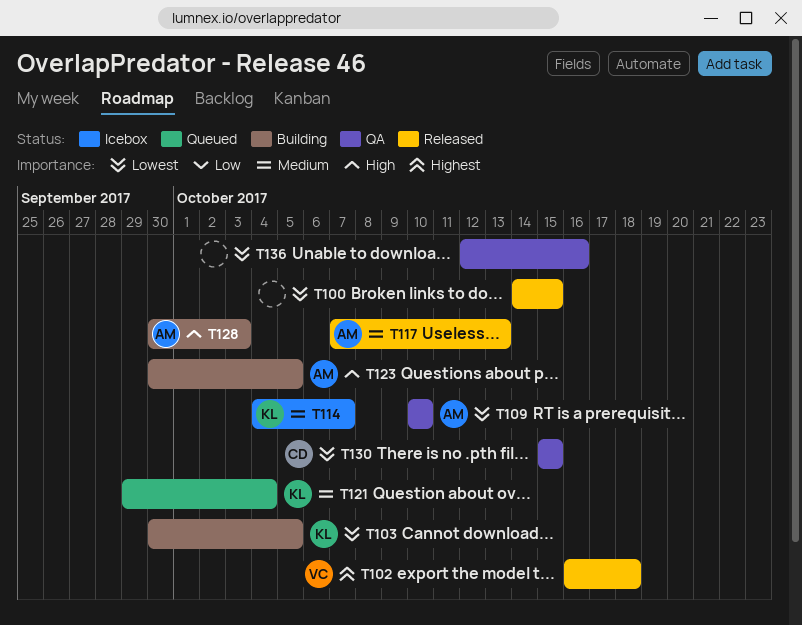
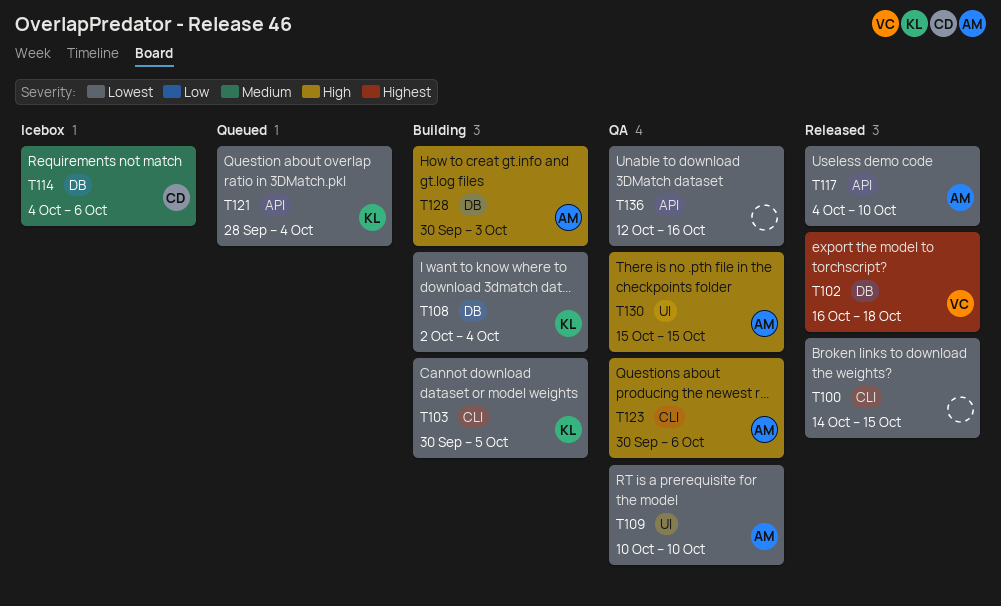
T108: none -> present
T114, owner: KL -> CD
T114, due: Oct 7 -> Oct 6
T117, priority: Medium -> Lowest
T117, start: Oct 7 -> Oct 4
T117, due: Oct 13 -> Oct 10
T121, priority: Medium -> Lowest
T121, start: Sep 29 -> Sep 28
T123, status: Building -> QA
T123, due: Oct 5 -> Oct 6
T130, owner: CD -> AM
T130, priority: Lowest -> High

